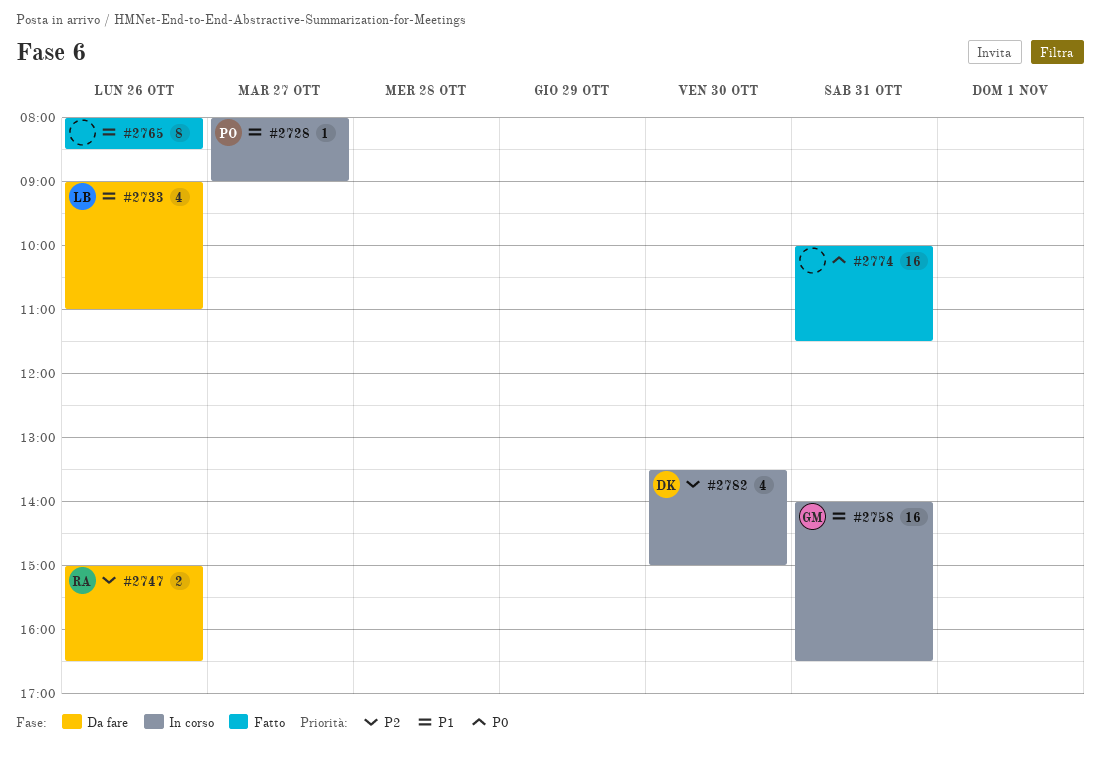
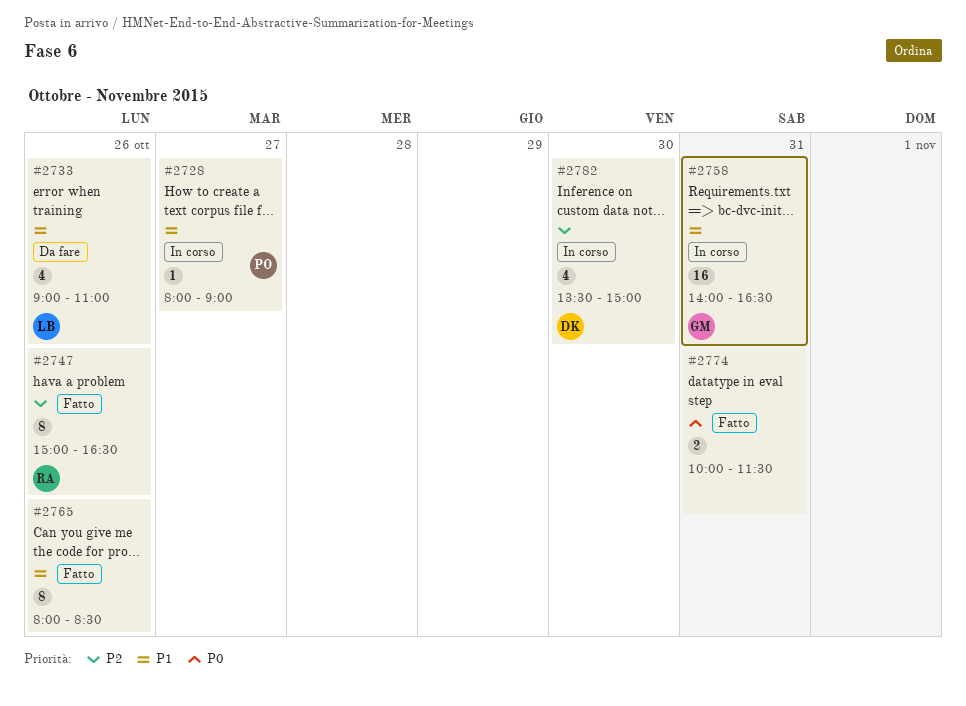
#2747, status: Da fare -> Fatto
#2747, estimate: 2 -> 8
#2774, estimate: 16 -> 2

